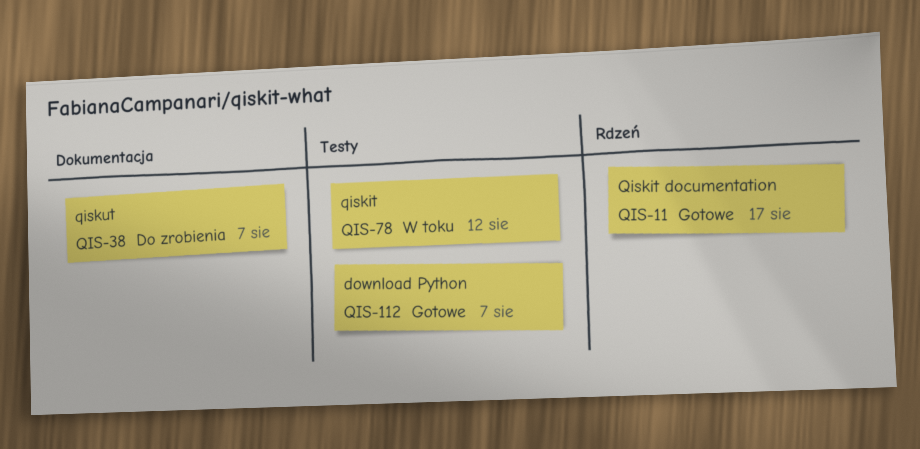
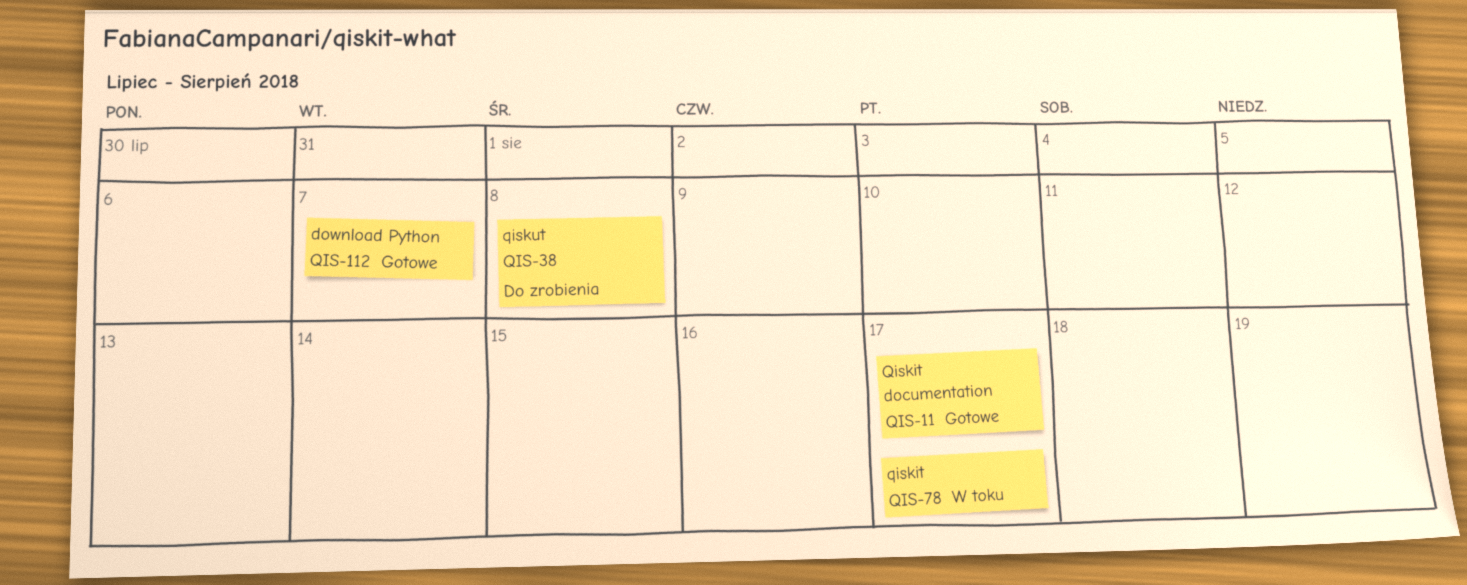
QIS-38, due: Aug 7 -> Aug 8
QIS-78, due: Aug 12 -> Aug 17

